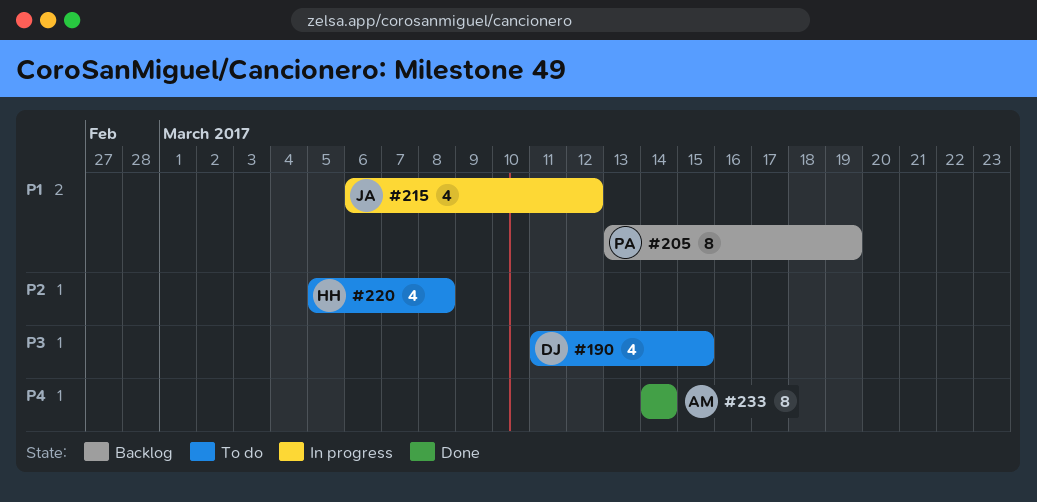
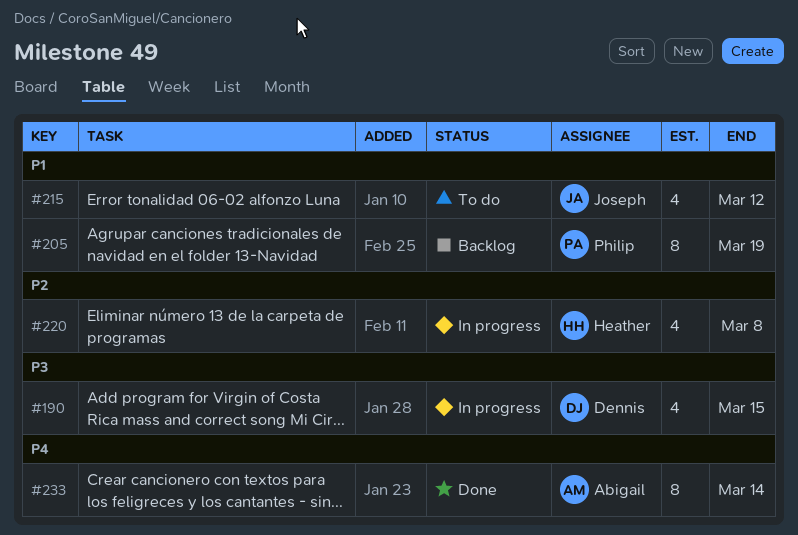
#190, status: To do -> In progress
#215, status: In progress -> To do
#220, status: To do -> In progress

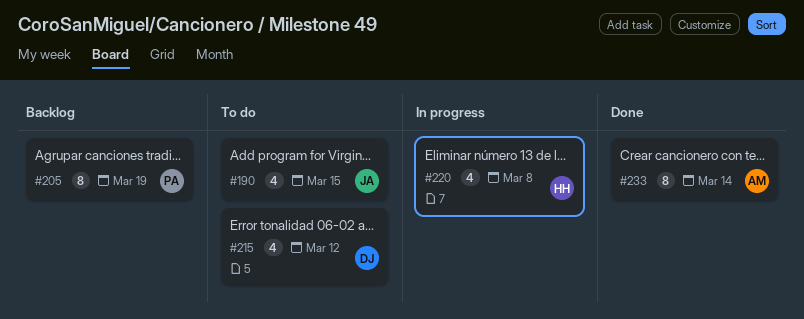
#190, status: In progress -> To do
#190, owner: Dennis -> Joseph
#215, owner: Joseph -> Dennis

